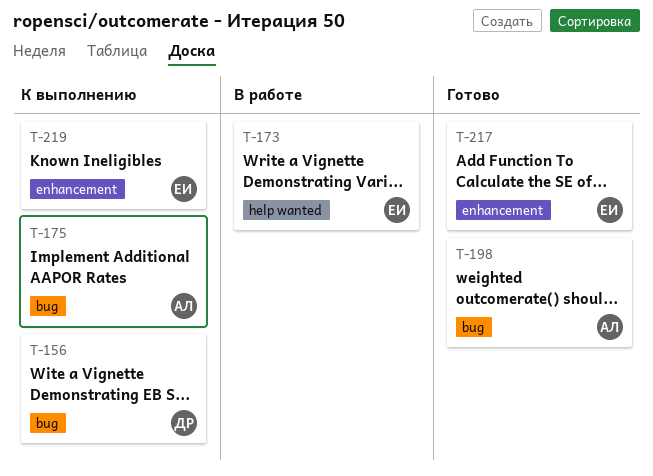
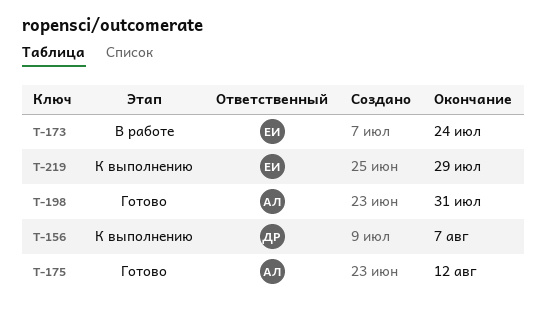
T-175, status: К выполнению -> Готово
T-217: present -> none

